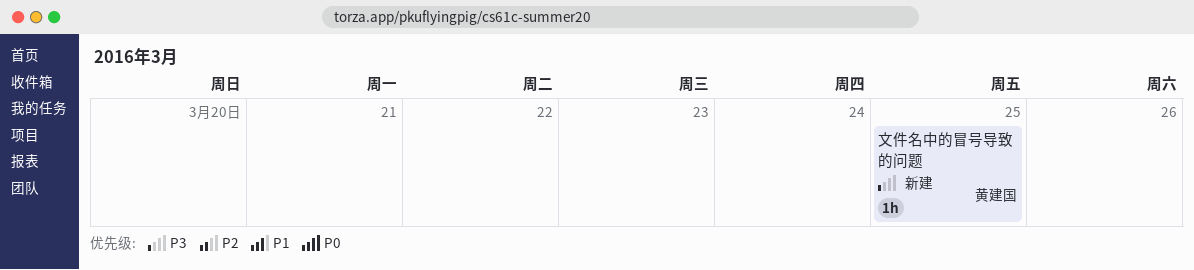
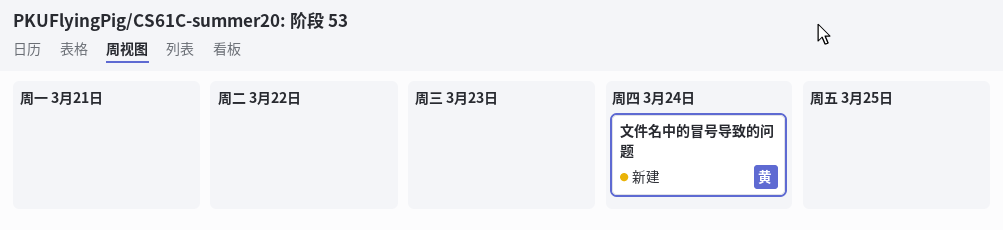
文件名中的冒号导致的问题, due: Mar 25 -> Mar 24

